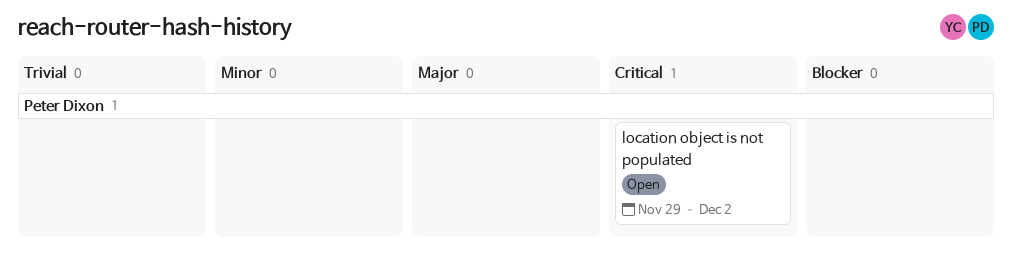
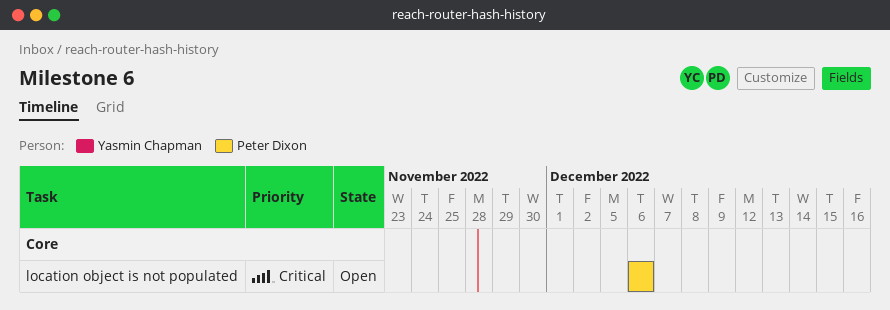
location object is not populated, start: Nov 29 -> Dec 6
location object is not populated, due: Dec 2 -> Dec 6

